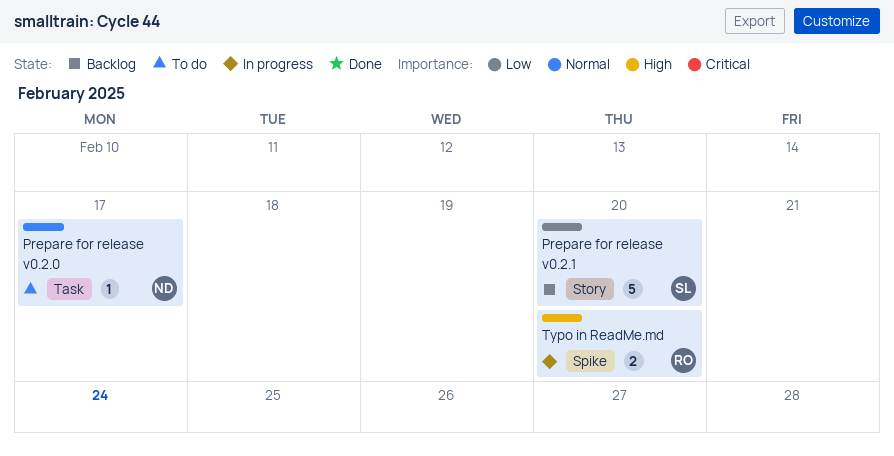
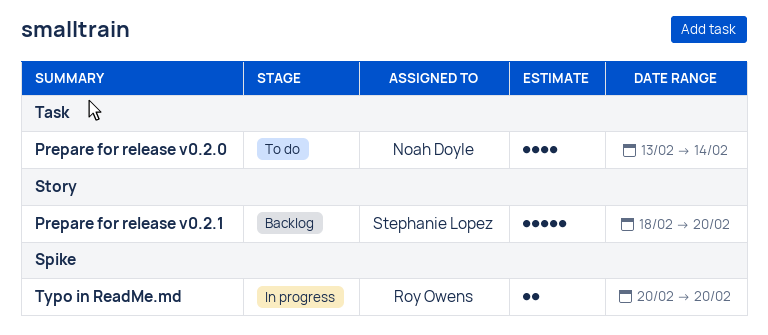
Prepare for release v0.2.0, estimate: 1 -> 4
Prepare for release v0.2.0, due: Feb 17 -> Feb 14

